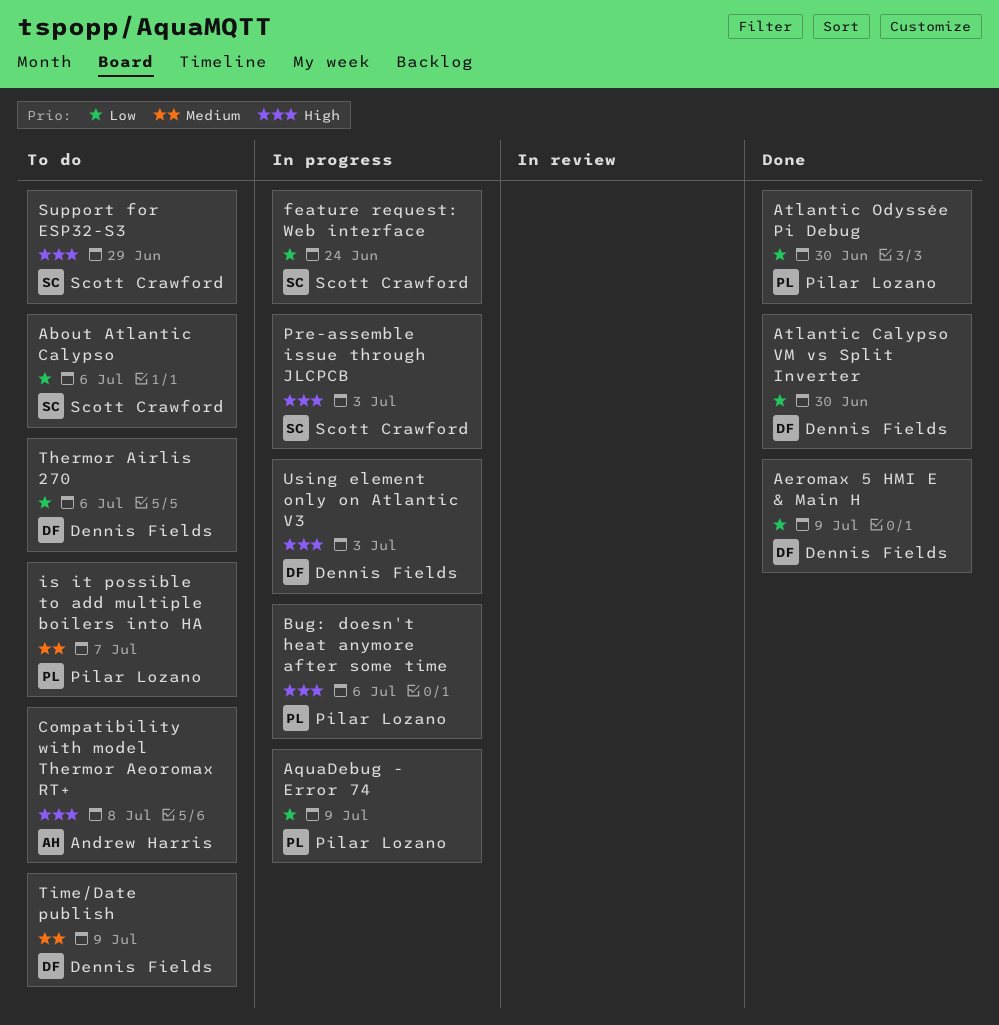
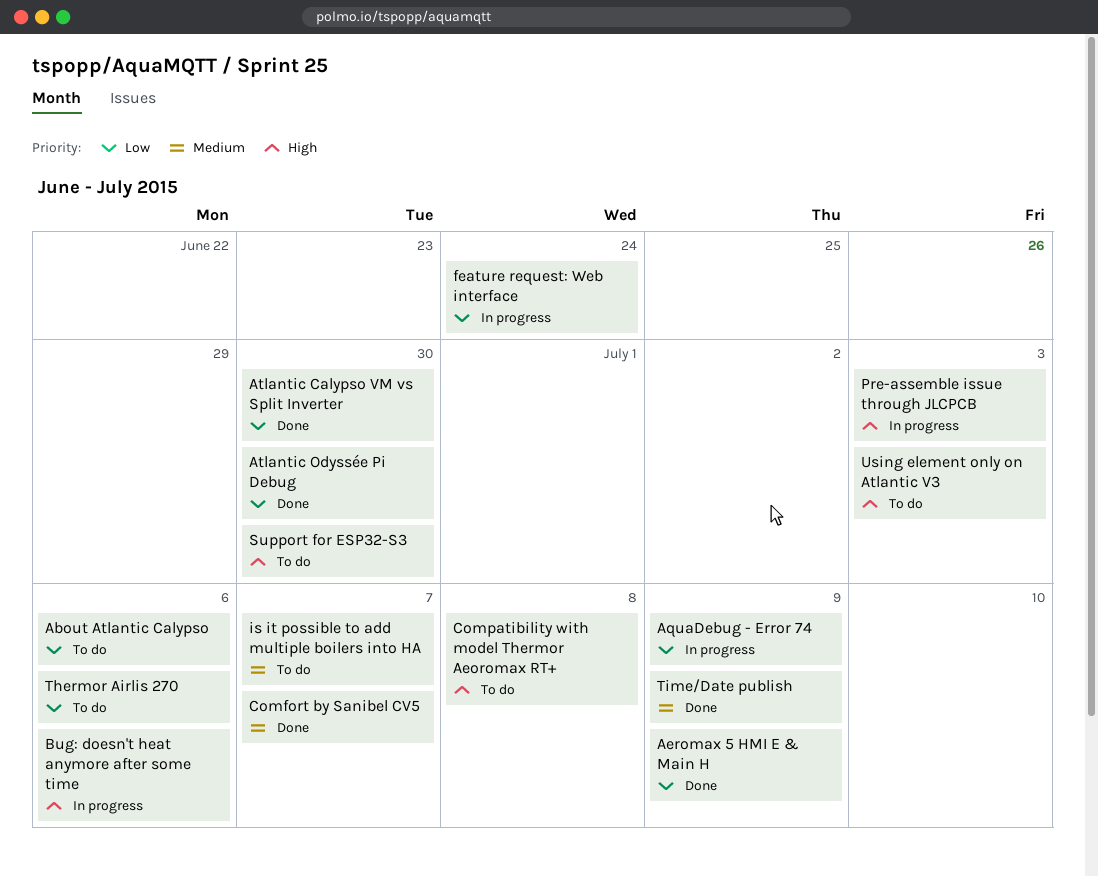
Comfort by Sanibel CV5: none -> present
Support for ESP32-S3, due: Jun 29 -> Jun 30
Time/Date publish, status: To do -> Done
Using element only on Atlantic V3, status: In progress -> To do

